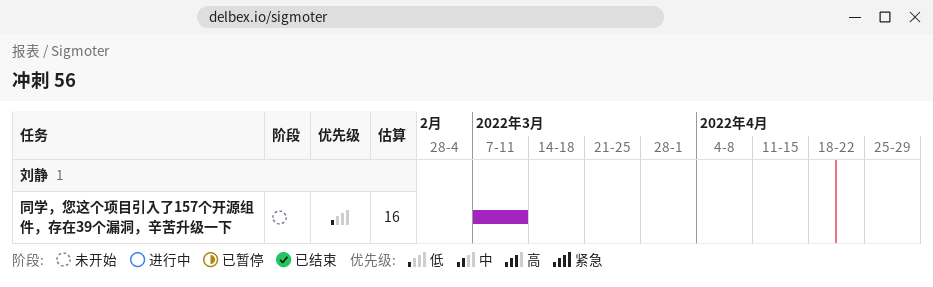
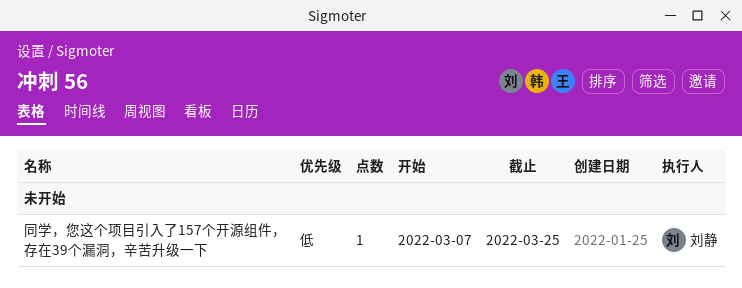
同学，您这个项目引入了157个开源组件，存在39个漏洞，辛苦升级一下, estimate: 16 -> 1
同学，您这个项目引入了157个开源组件，存在39个漏洞，辛苦升级一下, due: Mar 11 -> Mar 25

